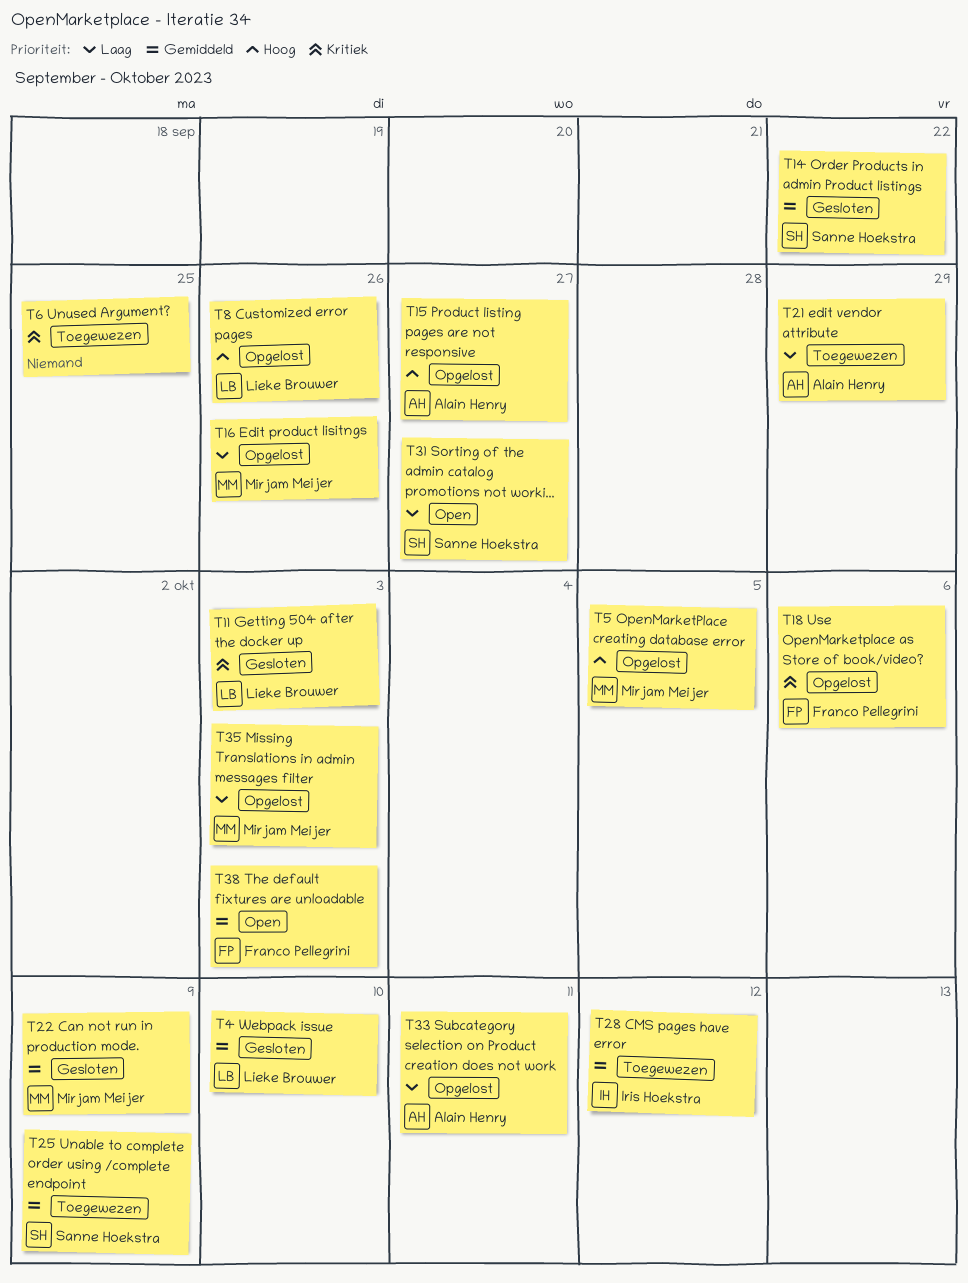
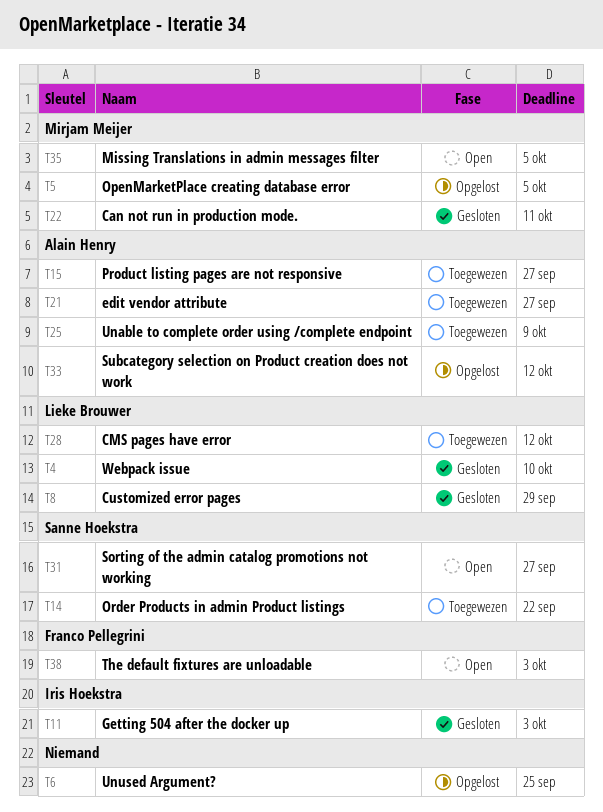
T6, status: Toegewezen -> Opgelost
T8, status: Opgelost -> Gesloten
T8, due: Sep 26 -> Sep 29
T11, owner: Lieke Brouwer -> Iris Hoekstra
T14, status: Gesloten -> Toegewezen
T15, status: Opgelost -> Toegewezen
T16: present -> none
T18: present -> none
T21, due: Sep 29 -> Sep 27
T22, due: Oct 9 -> Oct 11
T25, owner: Sanne Hoekstra -> Alain Henry
T28, owner: Iris Hoekstra -> Lieke Brouwer
T33, due: Oct 11 -> Oct 12
T35, status: Opgelost -> Open
T35, due: Oct 3 -> Oct 5

